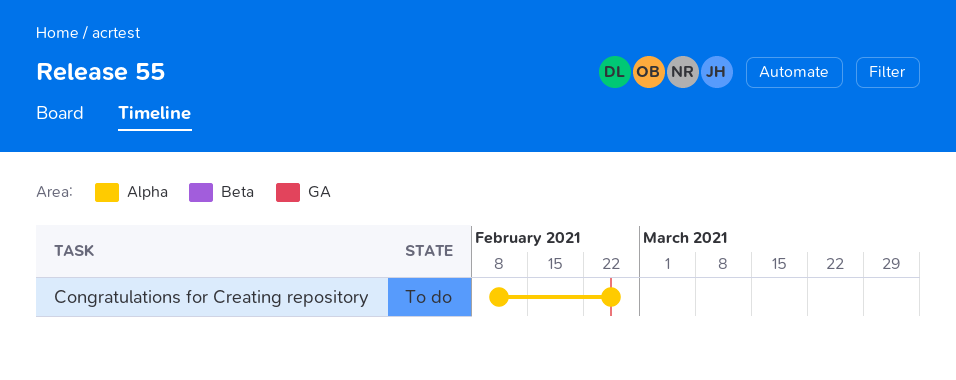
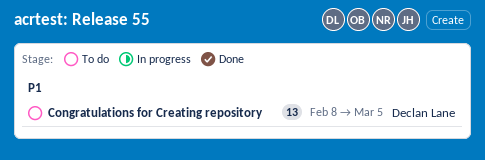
Congratulations for Creating repository, due: Feb 26 -> Mar 5

